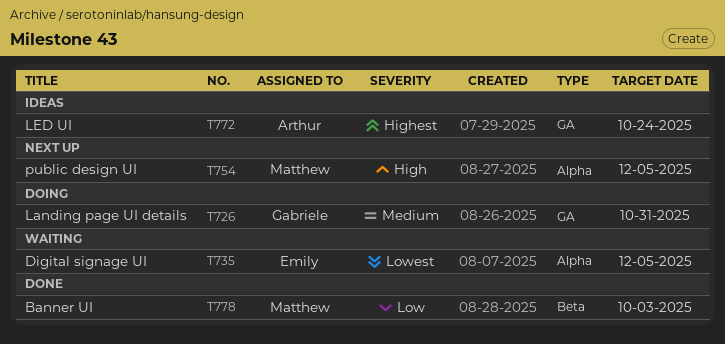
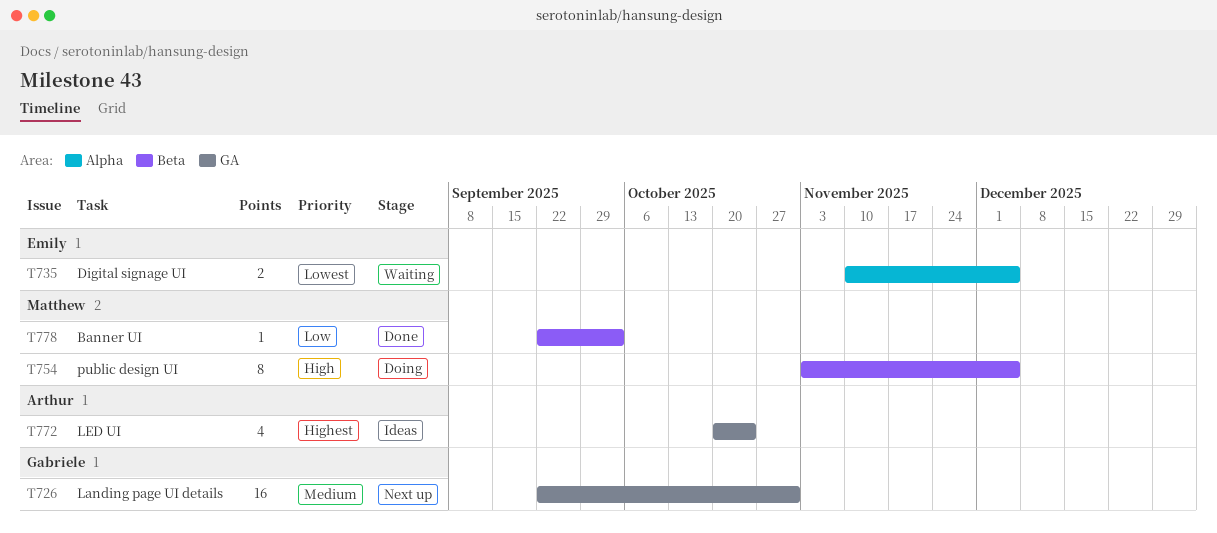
T726, status: Doing -> Next up
T754, status: Next up -> Doing
T754, label: Alpha -> Beta

